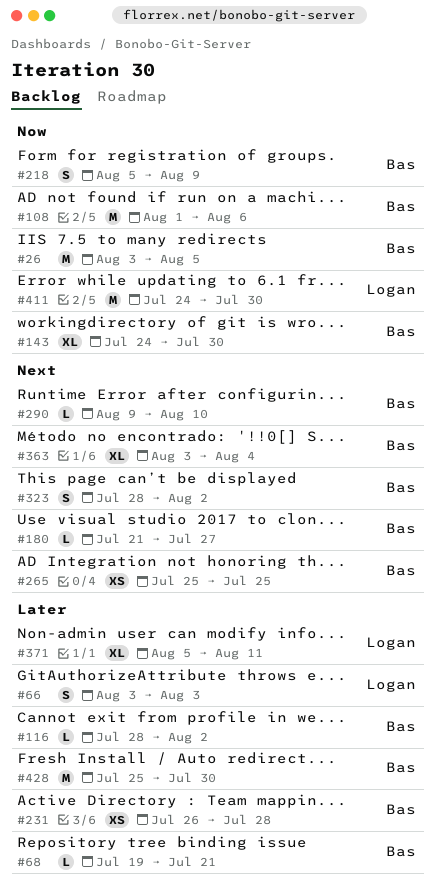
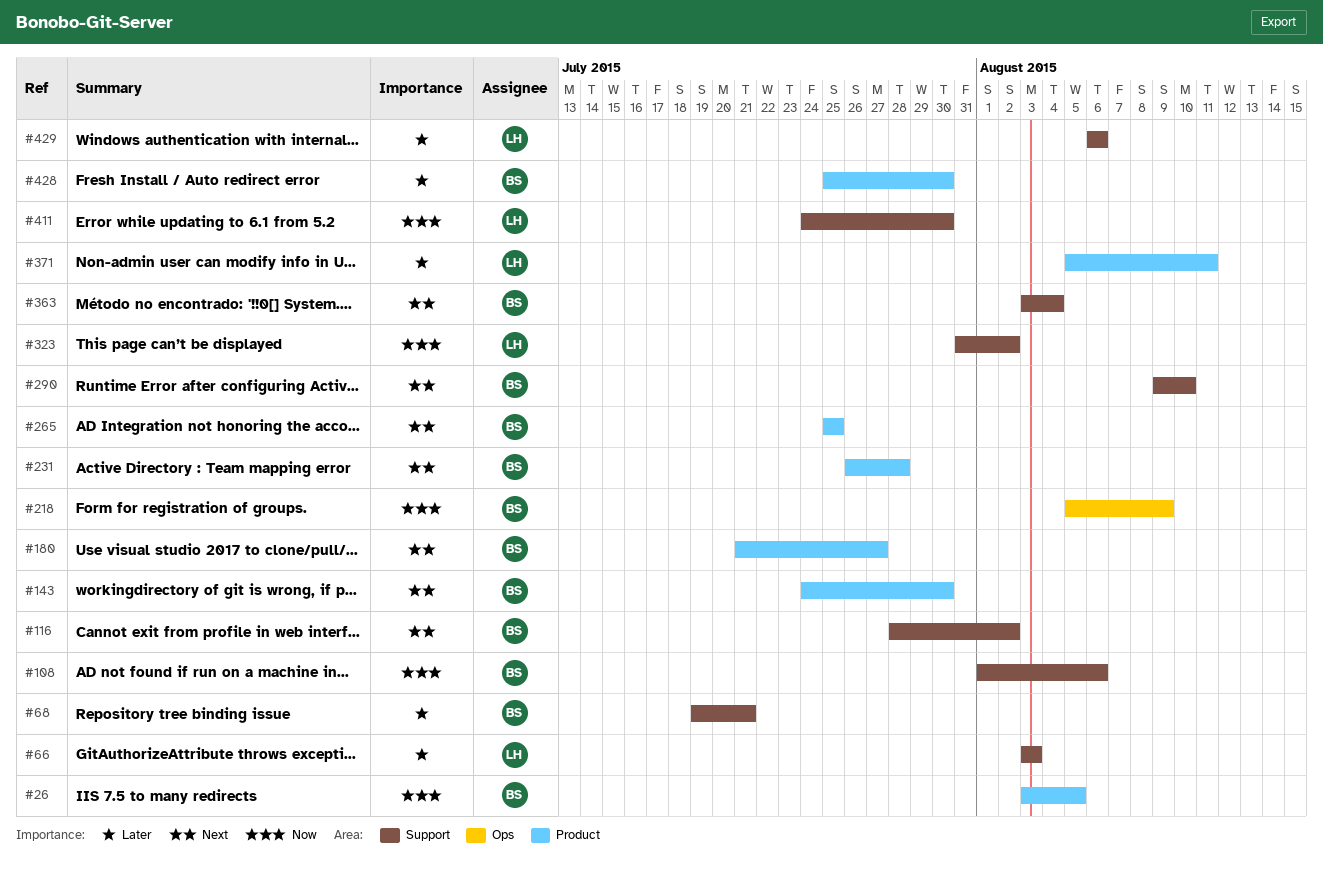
#116, priority: Later -> Next
#143, priority: Now -> Next
#231, priority: Later -> Next
#323, owner: Bas -> Logan
#323, priority: Next -> Now
#323, start: Jul 28 -> Jul 31
#429: none -> present

